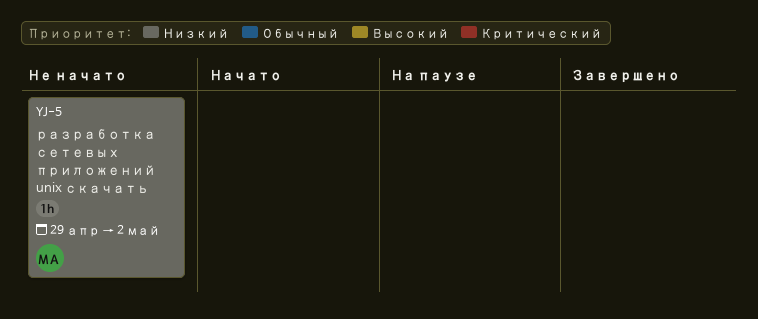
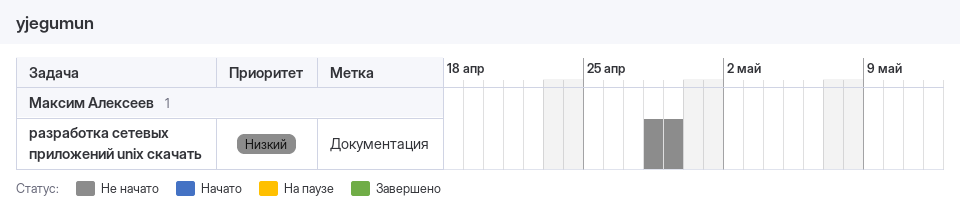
разработка сетевых приложений unix скачать, start: Apr 29 -> Apr 28
разработка сетевых приложений unix скачать, due: May 2 -> Apr 29

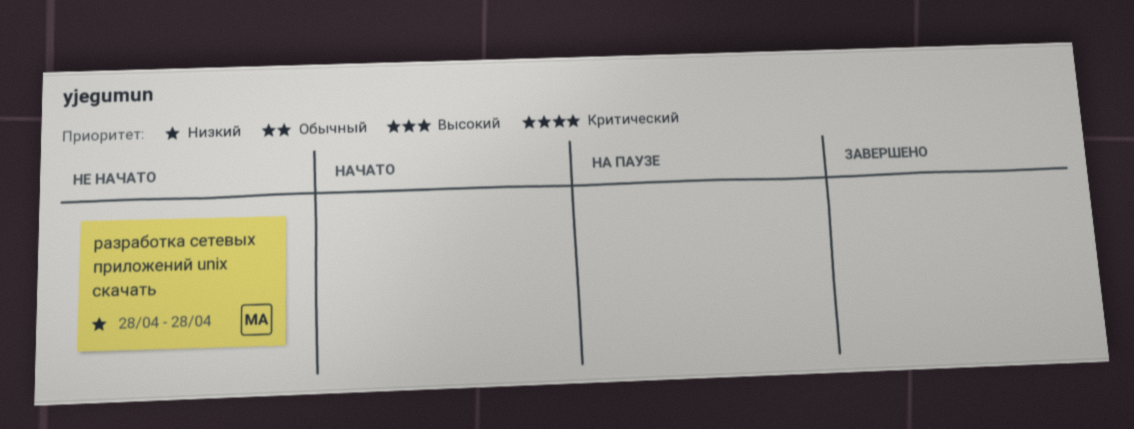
разработка сетевых приложений unix скачать, due: Apr 29 -> Apr 28

